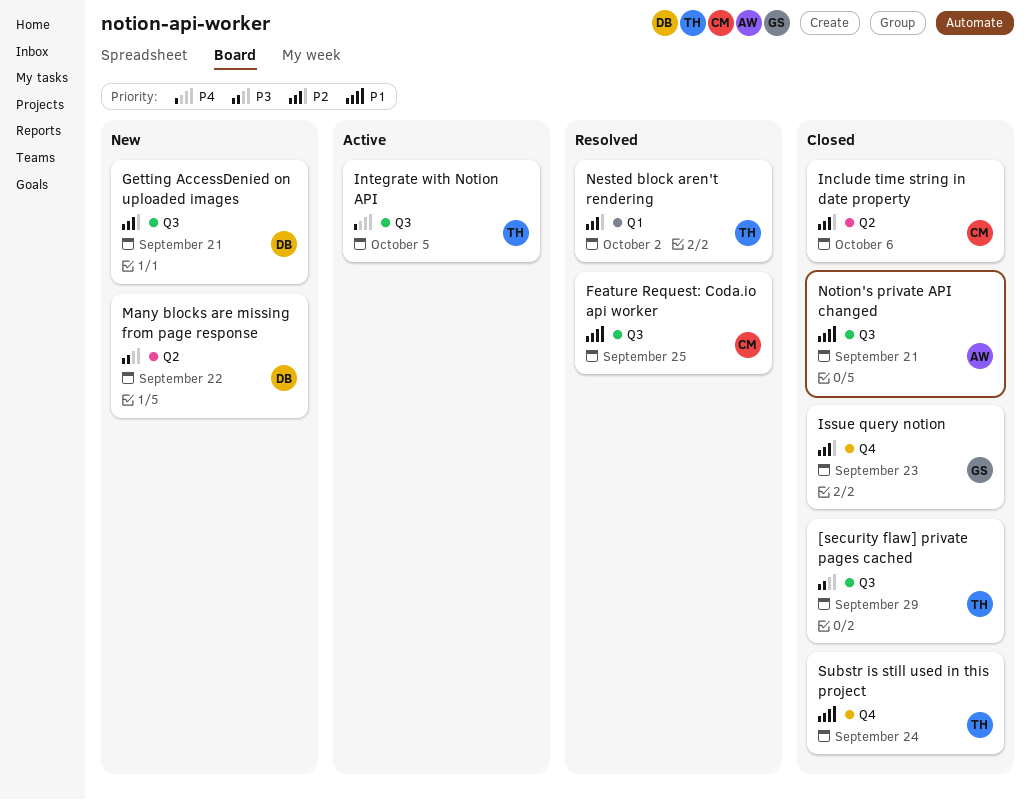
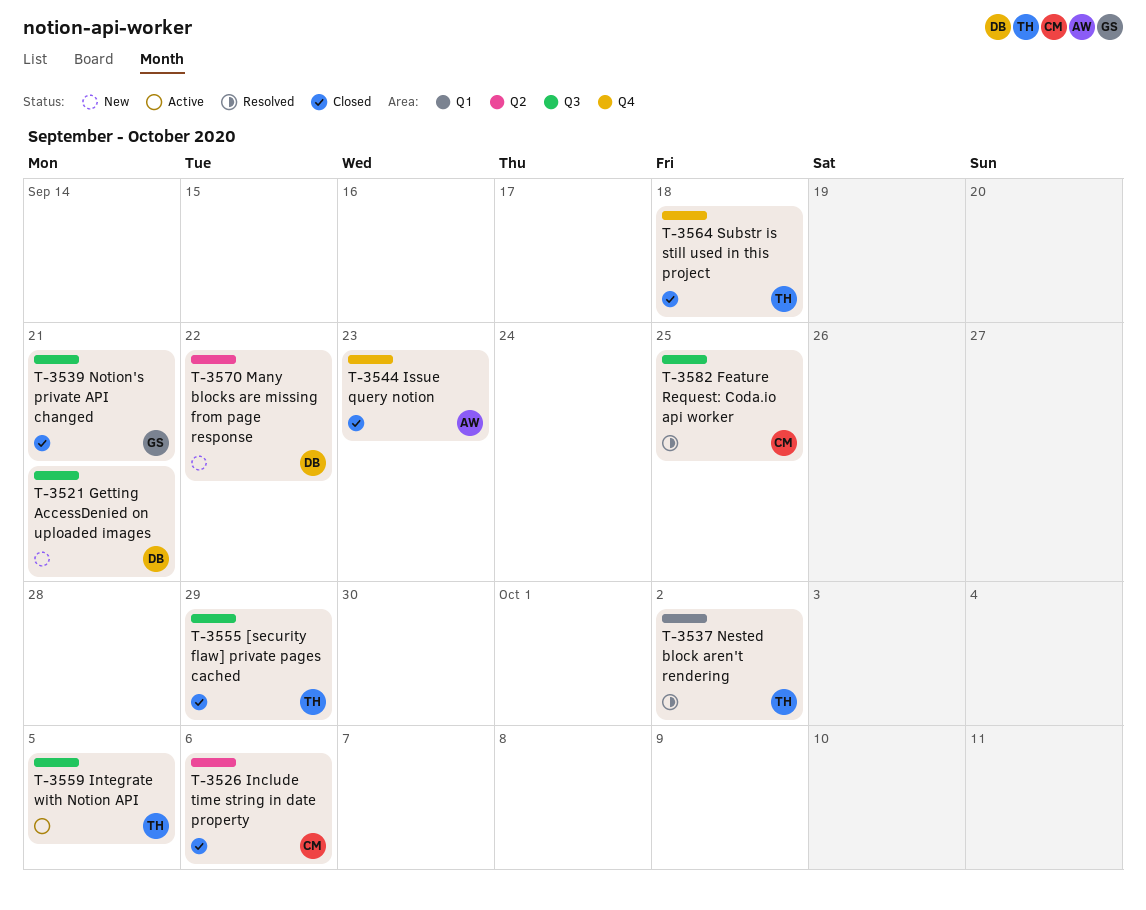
Issue query notion, owner: GS -> AW
Notion's private API changed, owner: AW -> GS
Substr is still used in this project, due: Sep 24 -> Sep 18

